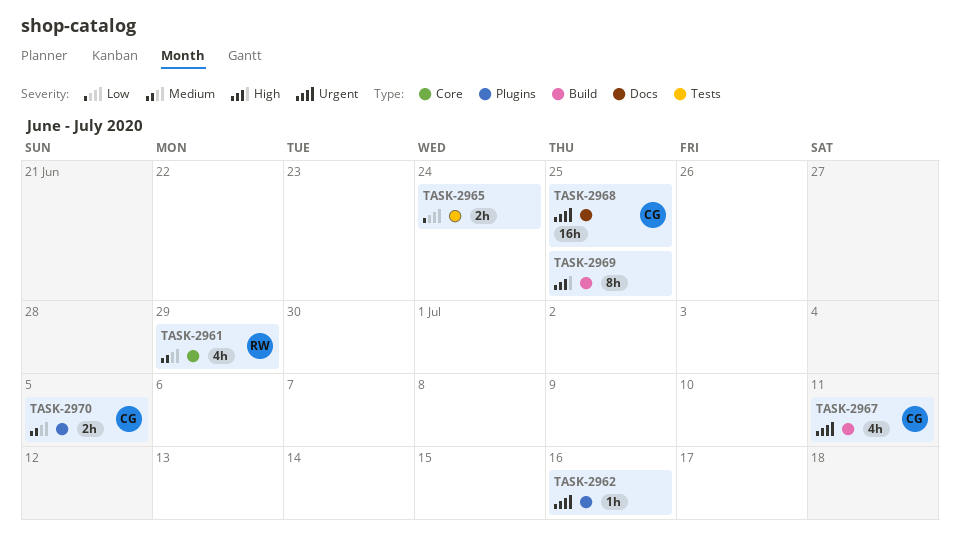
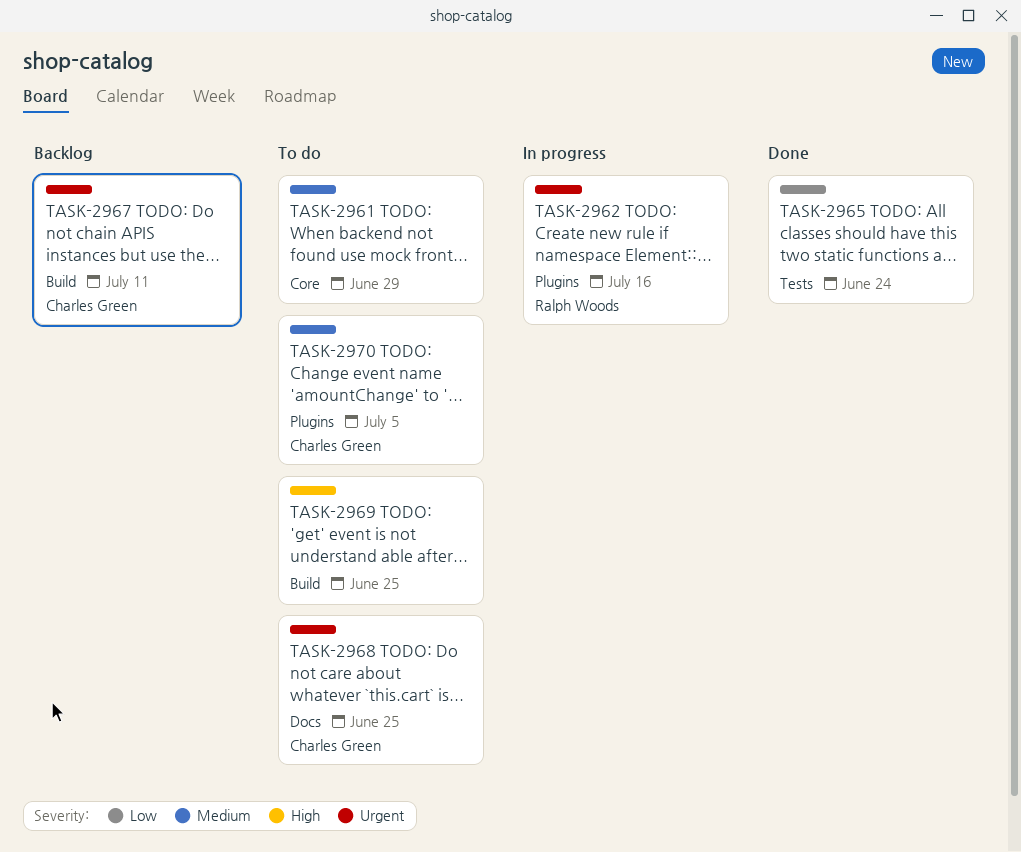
TASK-2961, owner: Ralph Woods -> none
TASK-2962, owner: none -> Ralph Woods

